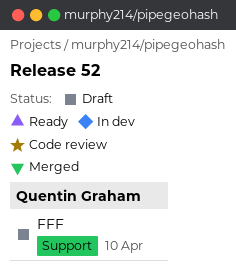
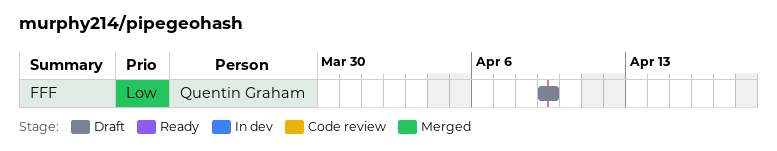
FFF, due: Apr 10 -> Apr 9

